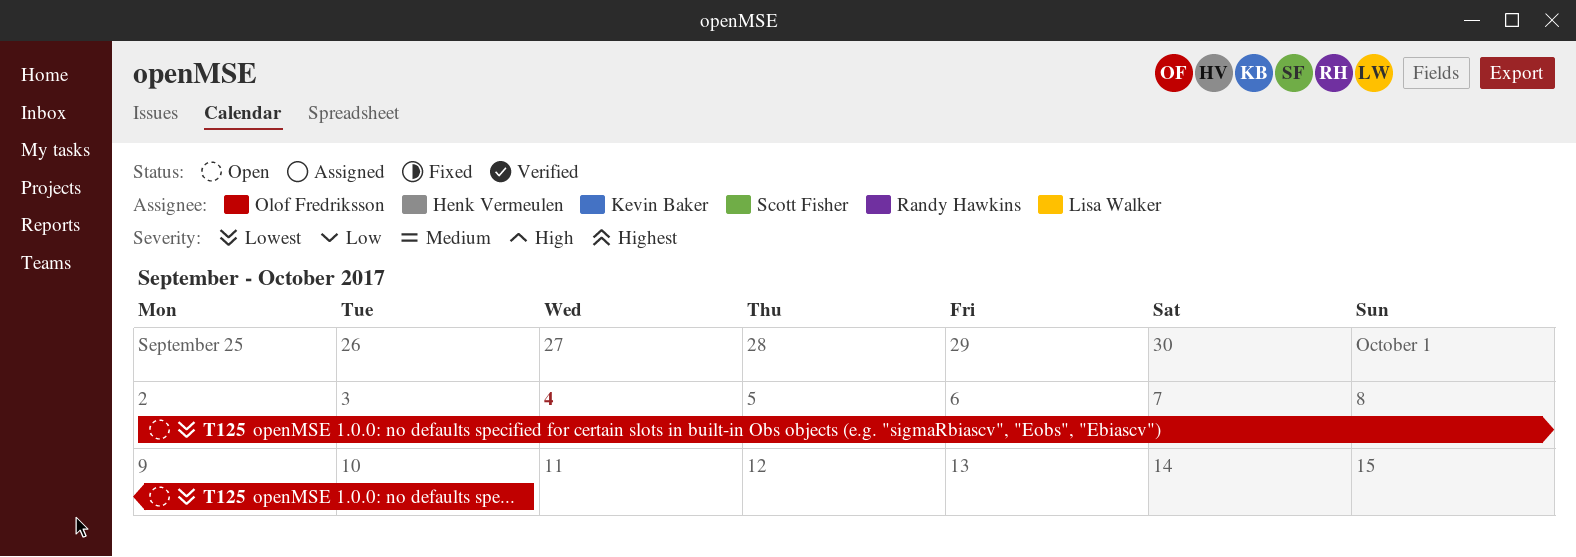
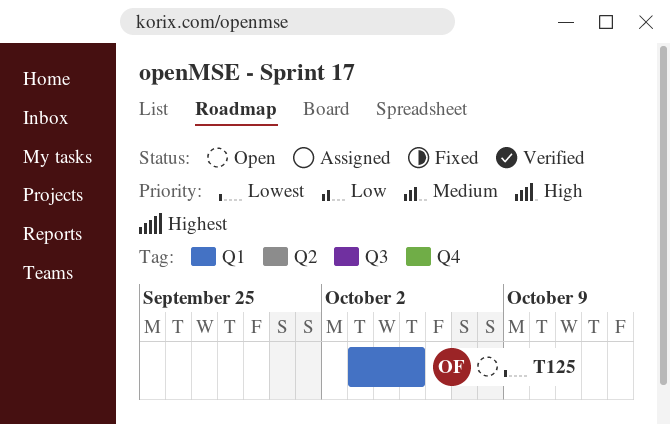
T125, start: Oct 2 -> Oct 3
T125, due: Oct 10 -> Oct 5

